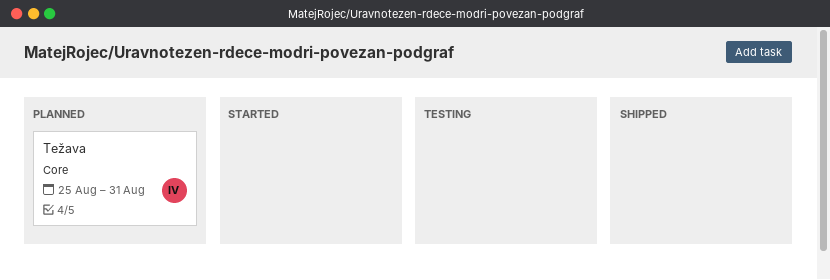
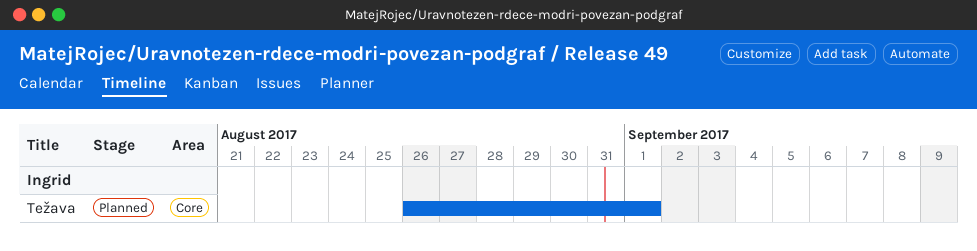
Težava, start: Aug 25 -> Aug 26
Težava, due: Aug 31 -> Sep 1

